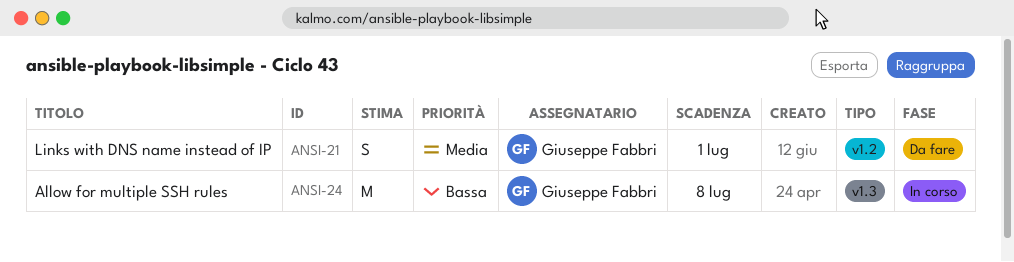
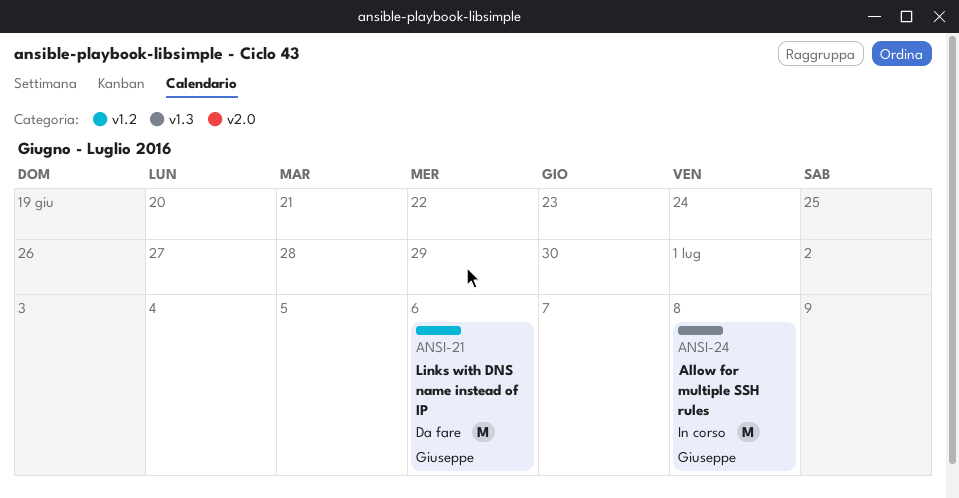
ANSI-21, estimate: S -> M
ANSI-21, due: Jul 1 -> Jul 6

